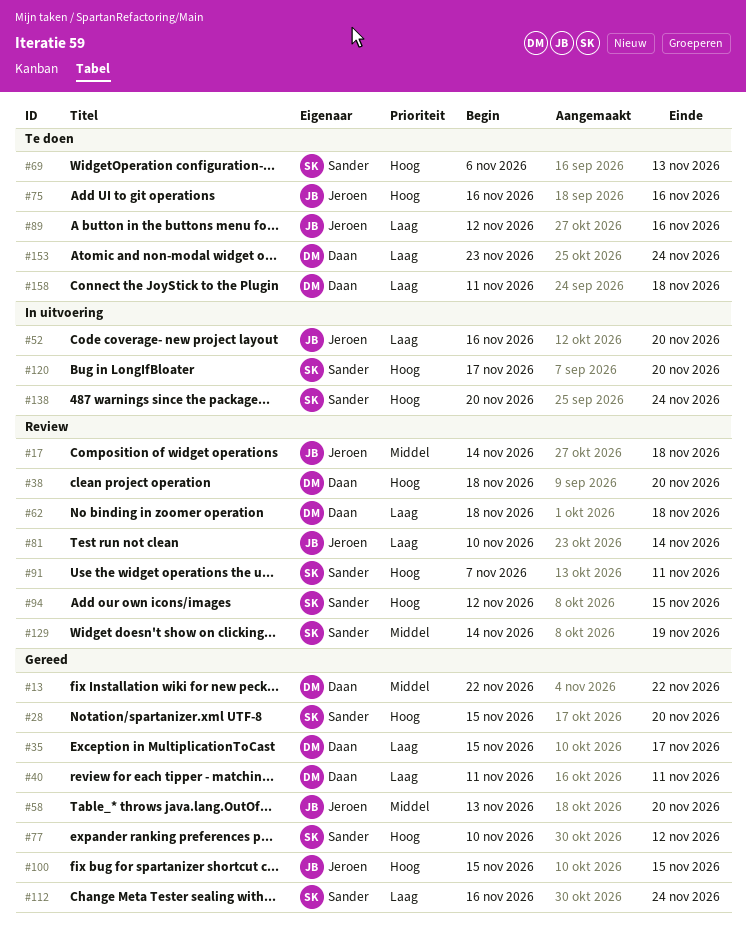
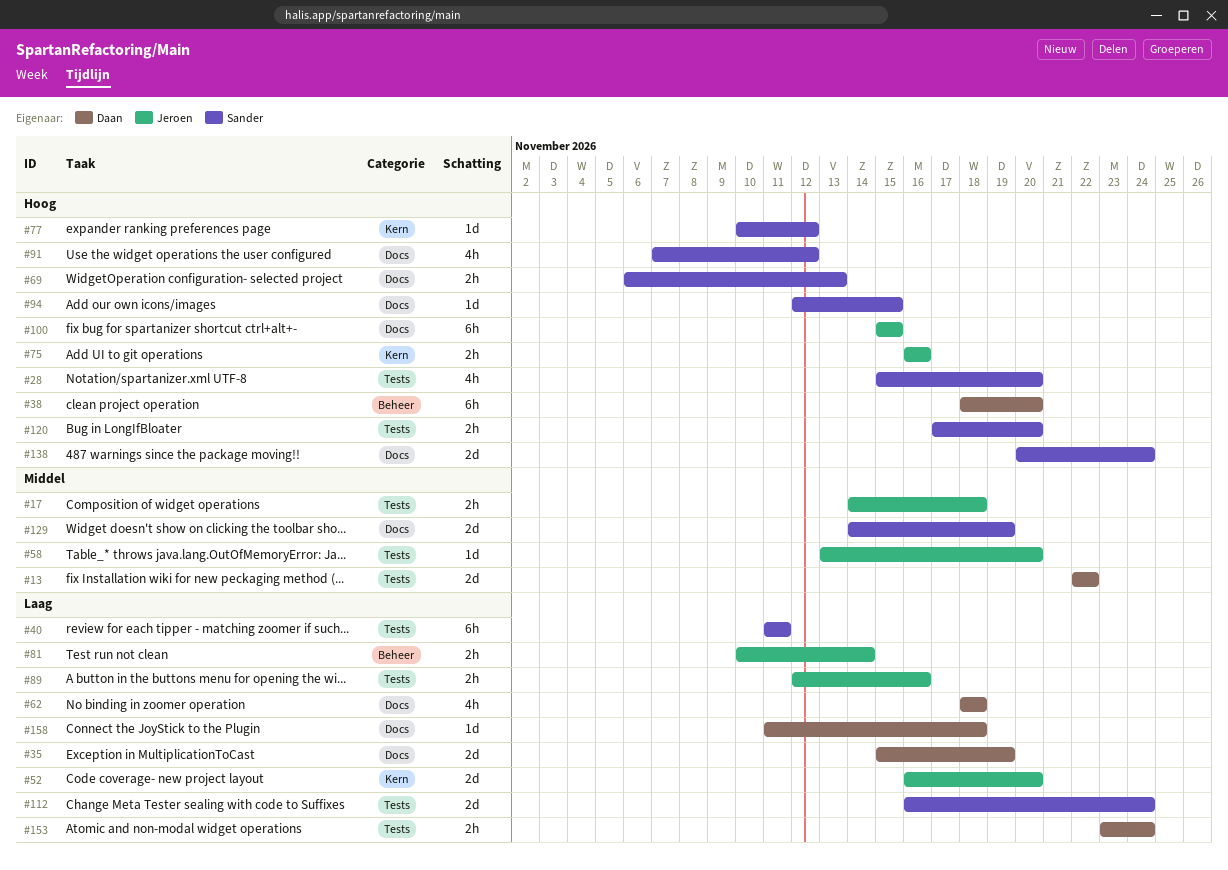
#35, due: Nov 17 -> Nov 19
#40, owner: Daan -> Sander
#91, due: Nov 11 -> Nov 12

